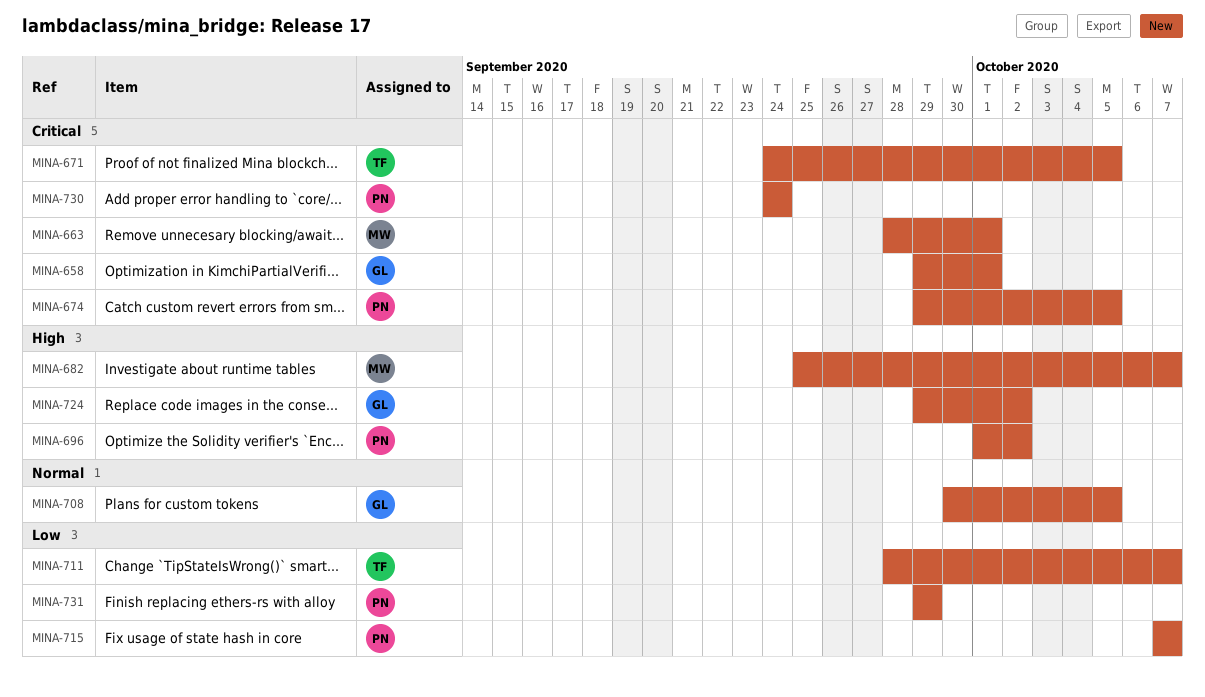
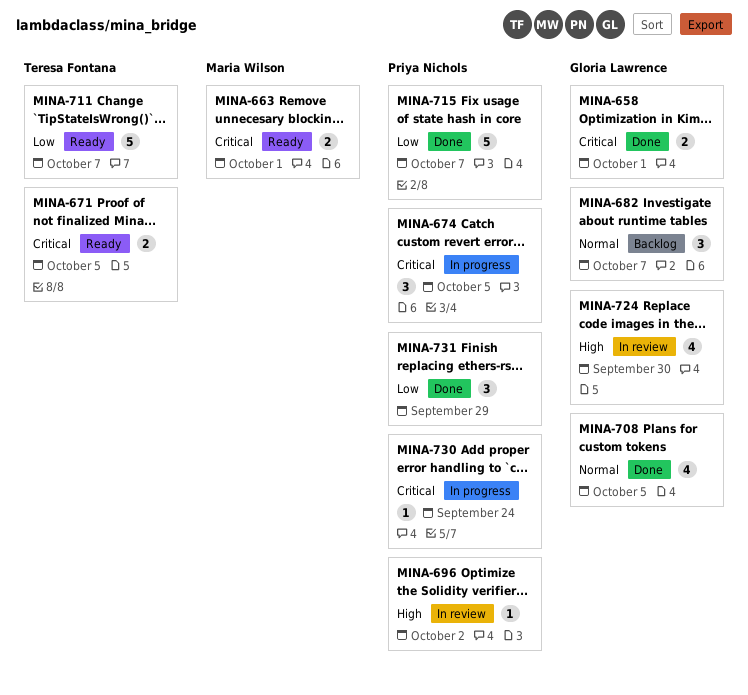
MINA-682, owner: Maria Wilson -> Gloria Lawrence
MINA-682, priority: High -> Normal
MINA-724, due: Oct 2 -> Sep 30

